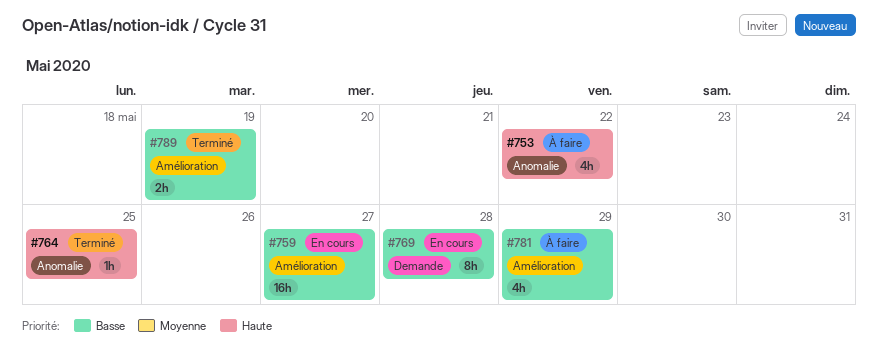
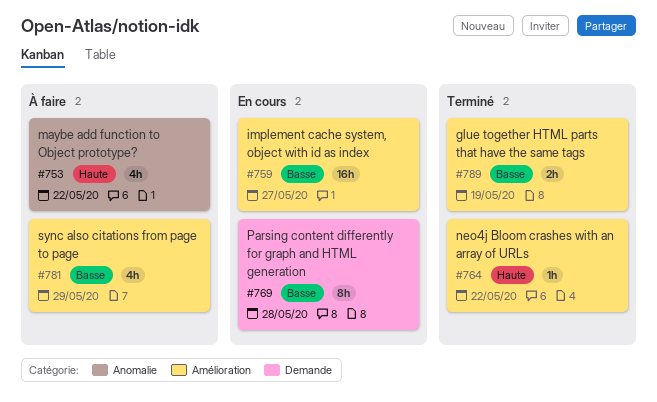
#764, label: Anomalie -> Amélioration
#764, due: May 25 -> May 22

